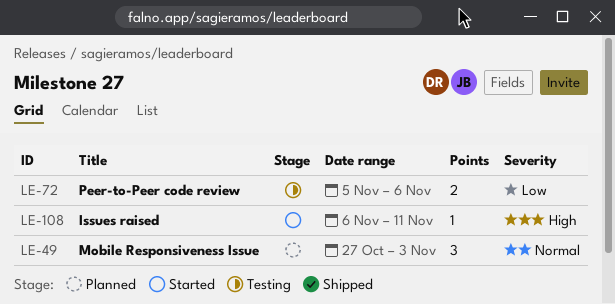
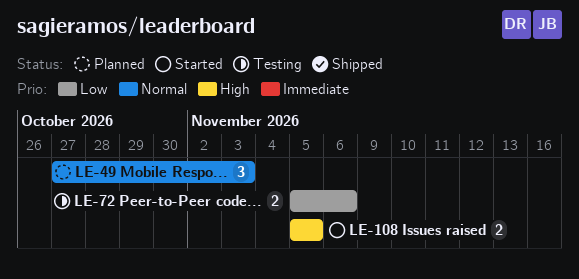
LE-108, estimate: 1 -> 2
LE-108, start: Nov 6 -> Nov 5
LE-108, due: Nov 11 -> Nov 5

